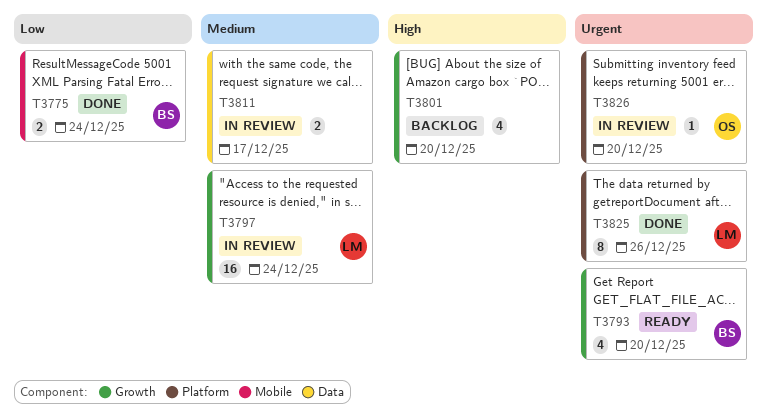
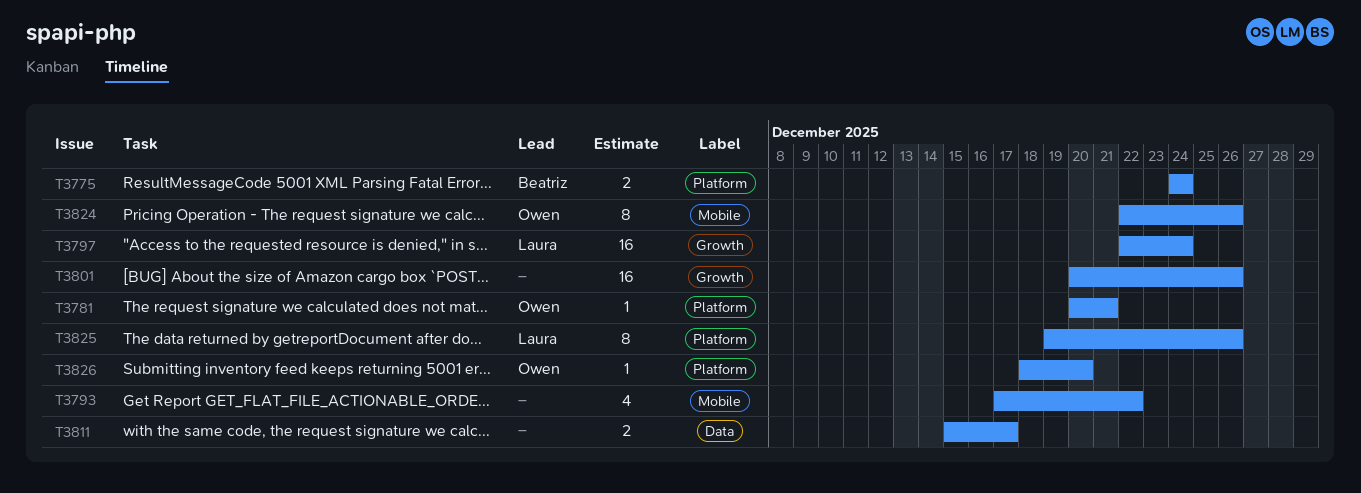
T3775, label: Mobile -> Platform
T3781: none -> present
T3793, owner: Beatriz -> none
T3793, label: Growth -> Mobile
T3793, due: Dec 20 -> Dec 22
T3801, estimate: 4 -> 16
T3801, due: Dec 20 -> Dec 26
T3824: none -> present

